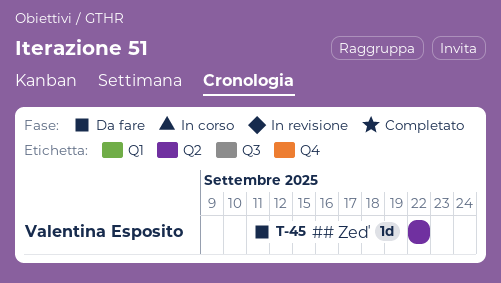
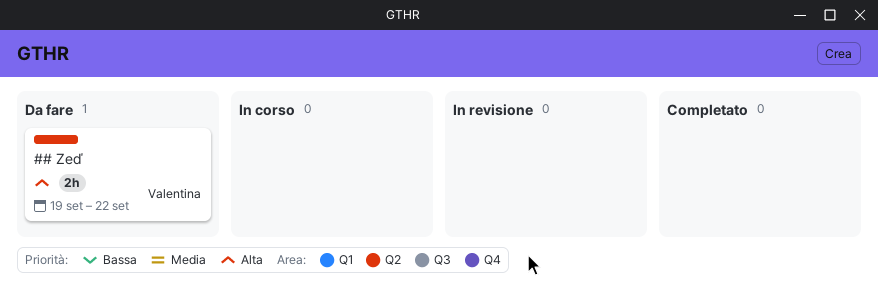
## Zeď, estimate: 1d -> 2h
## Zeď, start: Sep 22 -> Sep 19

